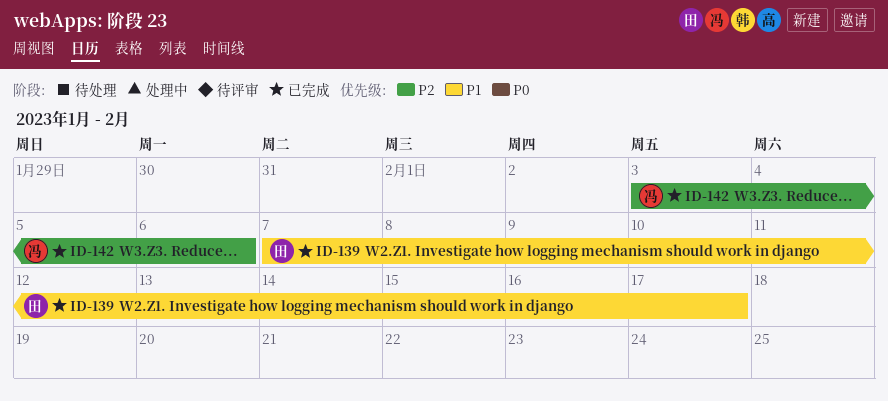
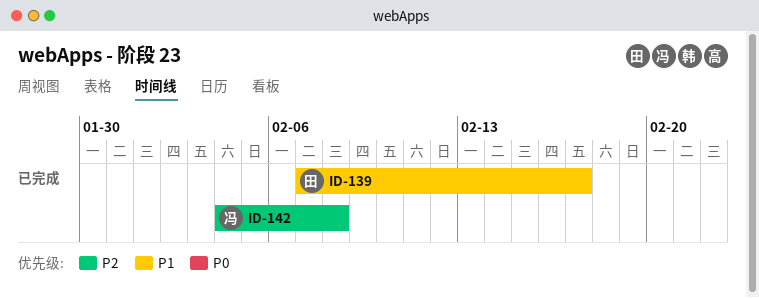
ID-142, start: Feb 3 -> Feb 4
ID-142, due: Feb 6 -> Feb 8

